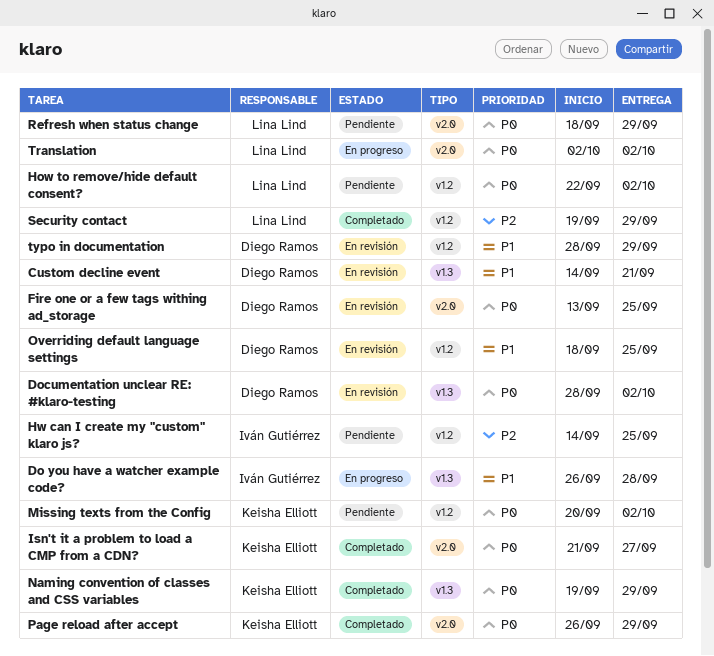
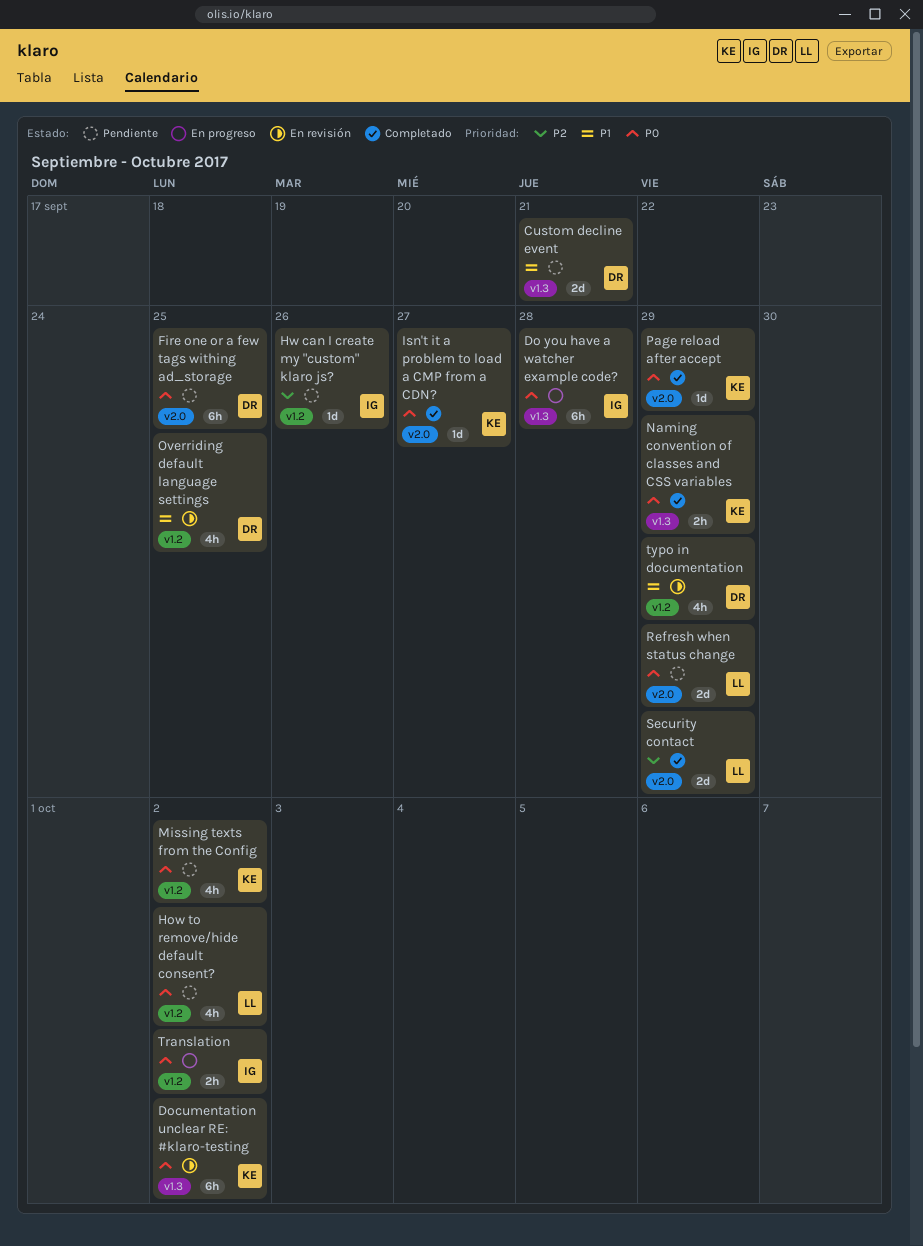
Custom decline event, status: En revisión -> Pendiente
Do you have a watcher example code?, priority: P1 -> P0
Documentation unclear RE: #klaro-testing, owner: Diego Ramos -> Keisha Elliott
Fire one or a few tags withing ad_storage, status: En revisión -> Pendiente
Hw can I create my "custom" klaro js?, due: Sep 25 -> Sep 26
Security contact, label: v1.2 -> v2.0
Translation, owner: Lina Lind -> Iván Gutiérrez
Translation, label: v2.0 -> v1.2

